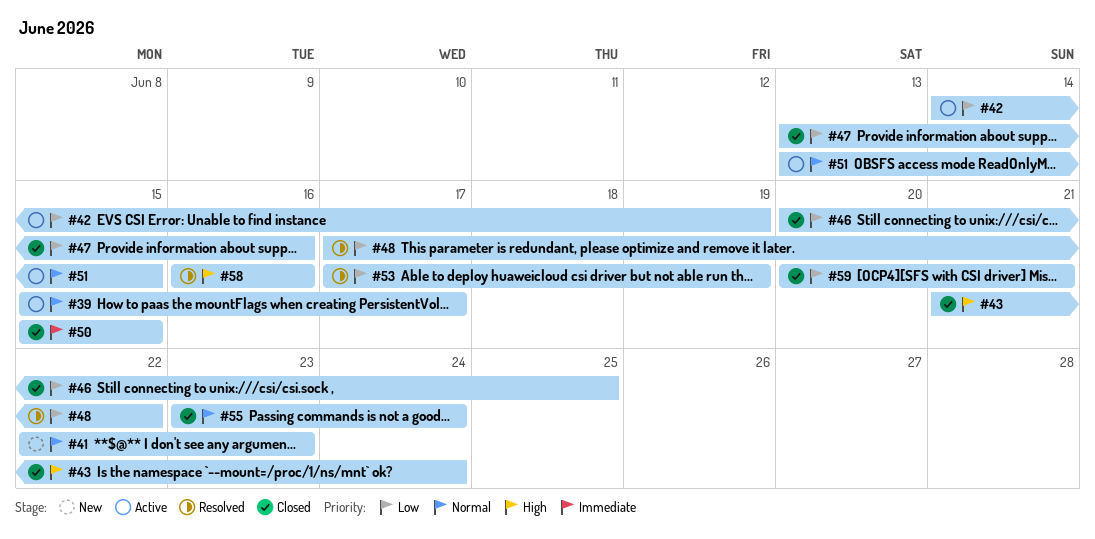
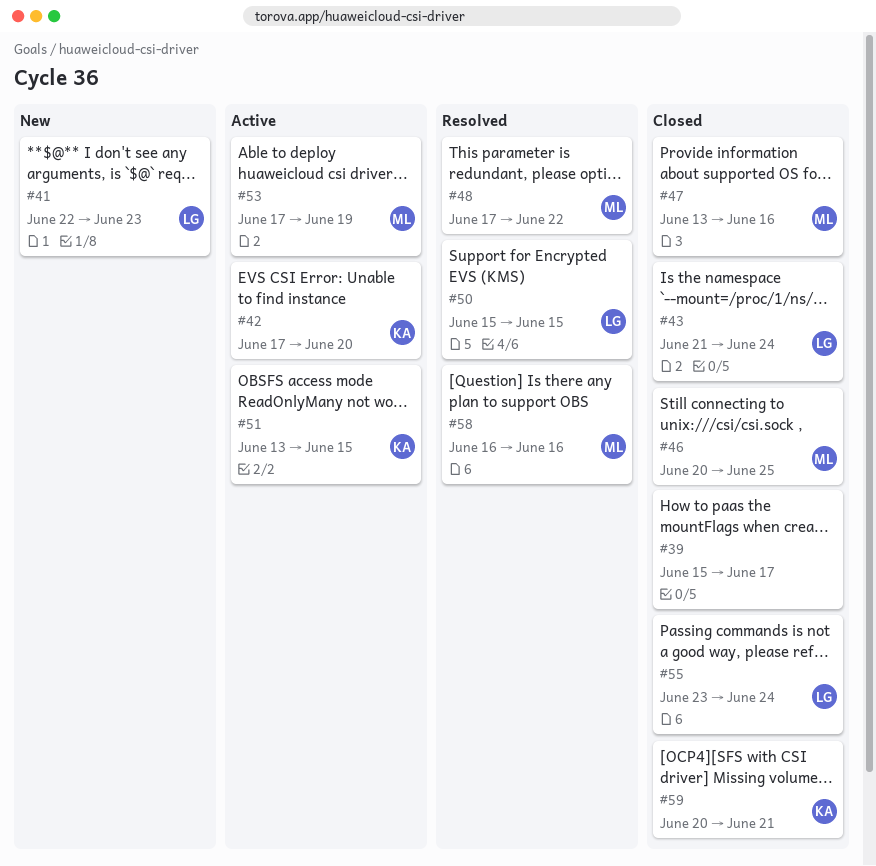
#39, status: Active -> Closed
#42, start: Jun 14 -> Jun 17
#42, due: Jun 19 -> Jun 20
#50, status: Closed -> Resolved
#53, status: Resolved -> Active

